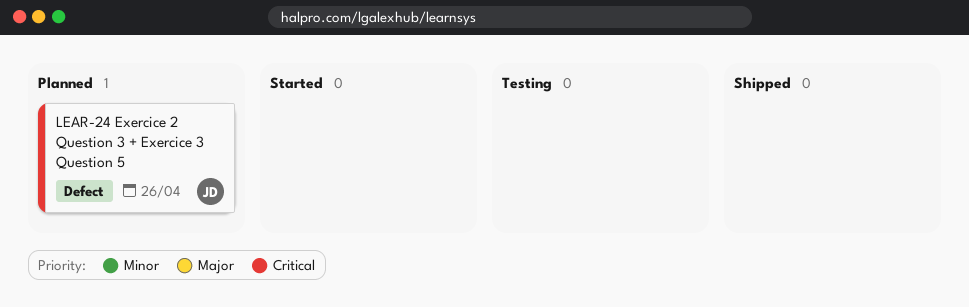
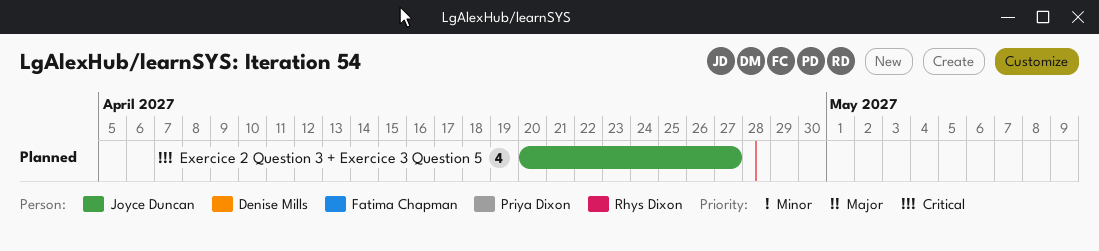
Exercice 2 Question 3 + Exercice 3 Question 5, due: Apr 26 -> Apr 27

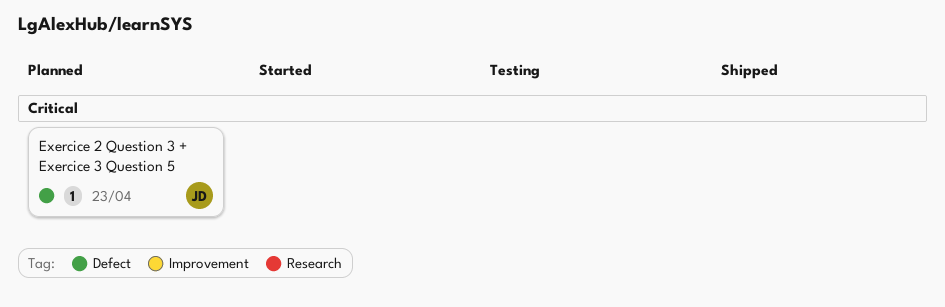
Exercice 2 Question 3 + Exercice 3 Question 5, estimate: 4 -> 1
Exercice 2 Question 3 + Exercice 3 Question 5, due: Apr 27 -> Apr 23

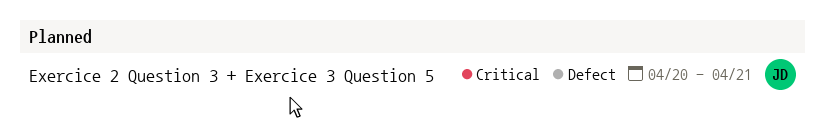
Exercice 2 Question 3 + Exercice 3 Question 5, due: Apr 23 -> Apr 21

